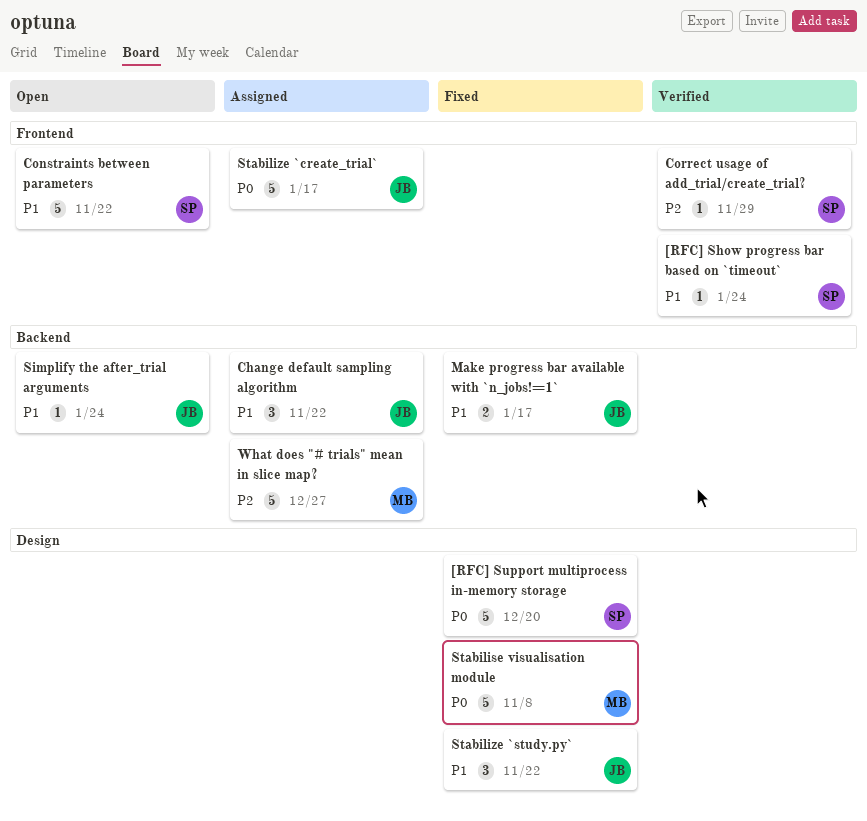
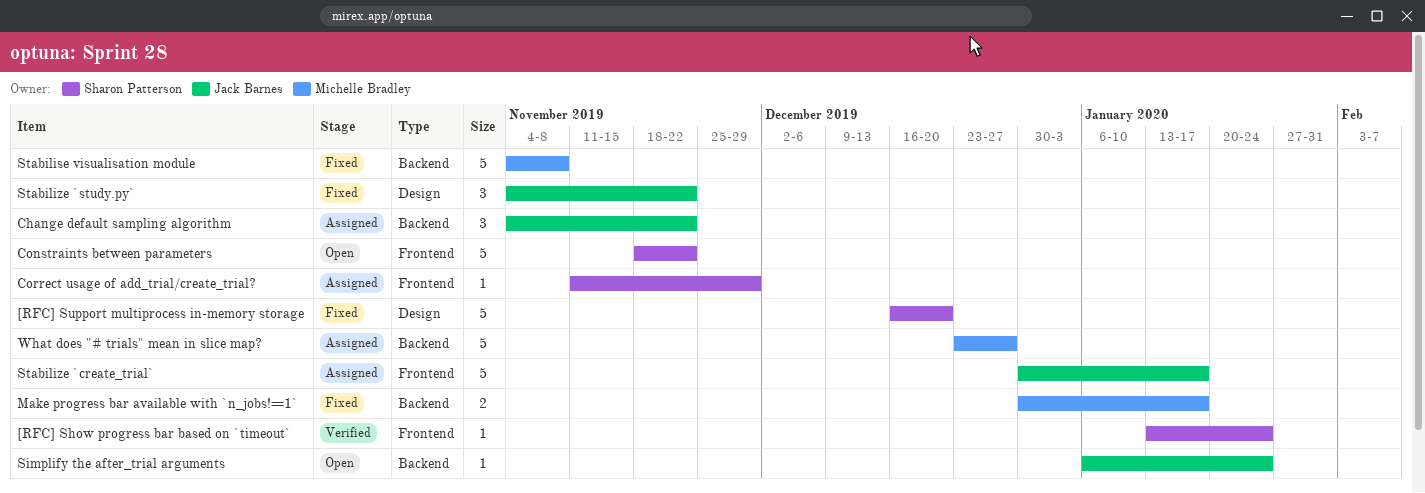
Correct usage of add_trial/create_trial?, status: Verified -> Assigned
Make progress bar available with `n_jobs!=1`, owner: Jack Barnes -> Michelle Bradley
Stabilise visualisation module, label: Design -> Backend

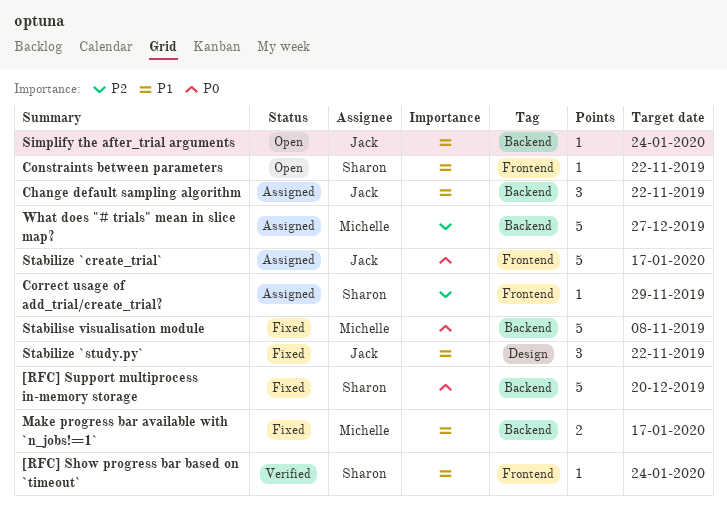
[RFC] Support multiprocess in-memory storage, label: Design -> Backend
Constraints between parameters, estimate: 5 -> 1

